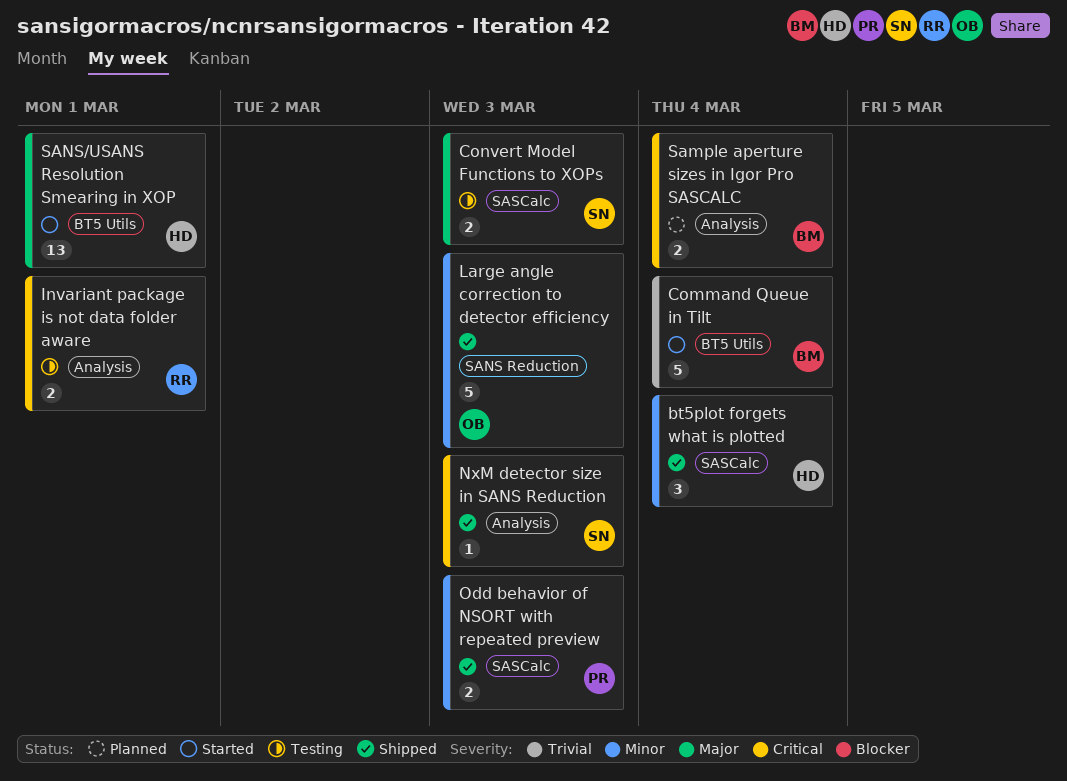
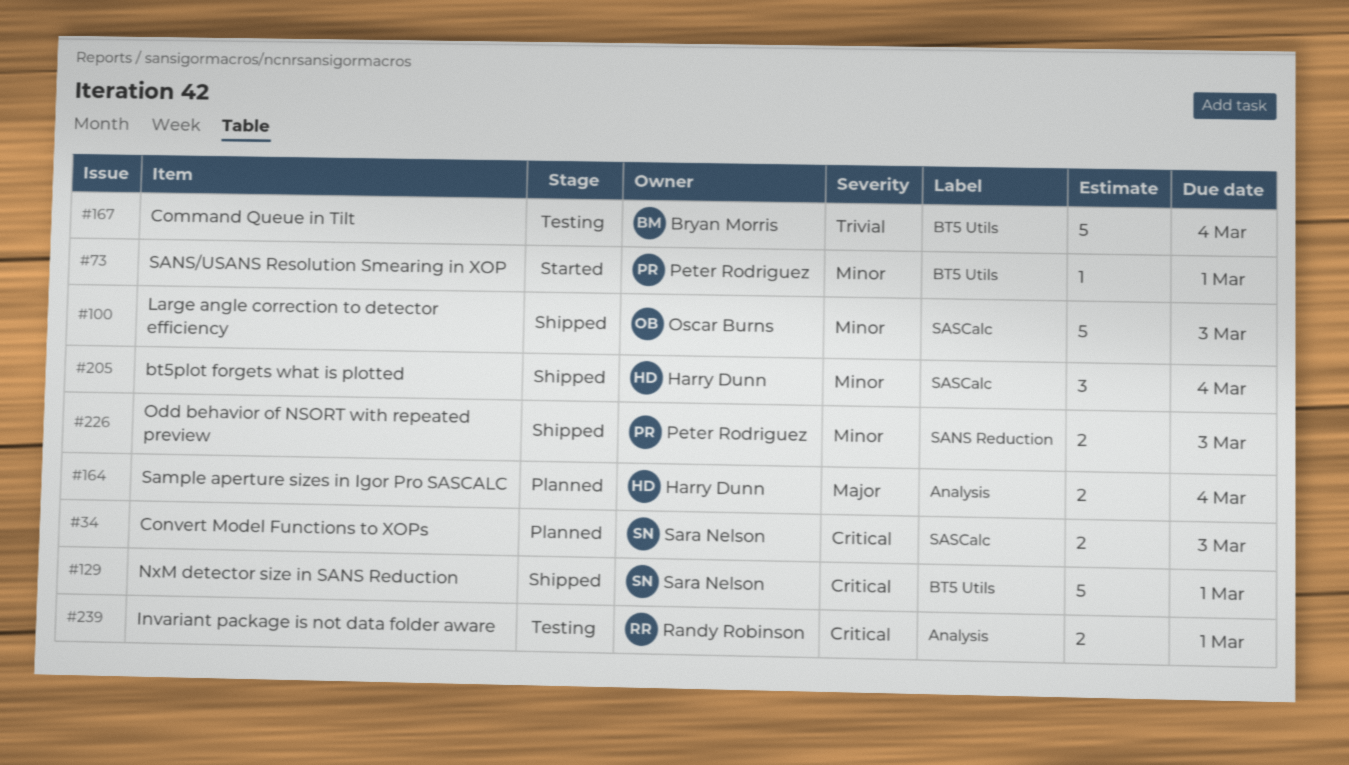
Command Queue in Tilt, status: Started -> Testing
Convert Model Functions to XOPs, status: Testing -> Planned
Convert Model Functions to XOPs, priority: Major -> Critical
Large angle correction to detector efficiency, label: SANS Reduction -> SASCalc
NxM detector size in SANS Reduction, label: Analysis -> BT5 Utils
NxM detector size in SANS Reduction, estimate: 1 -> 5
NxM detector size in SANS Reduction, due: Mar 3 -> Mar 1
Odd behavior of NSORT with repeated preview, label: SASCalc -> SANS Reduction
Sample aperture sizes in Igor Pro SASCALC, owner: Bryan Morris -> Harry Dunn
Sample aperture sizes in Igor Pro SASCALC, priority: Critical -> Major
SANS/USANS Resolution Smearing in XOP, owner: Harry Dunn -> Peter Rodriguez
SANS/USANS Resolution Smearing in XOP, priority: Major -> Minor
SANS/USANS Resolution Smearing in XOP, estimate: 13 -> 1

